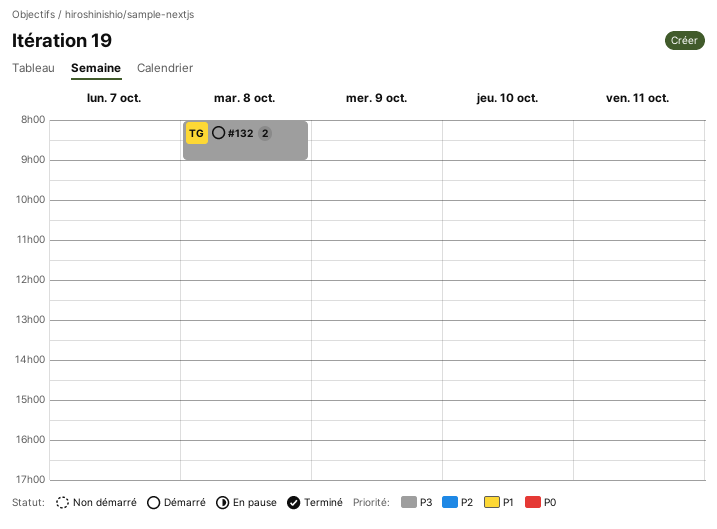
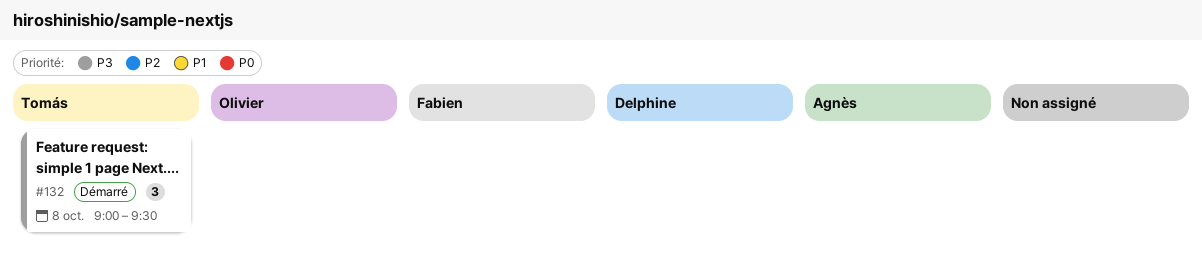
#132, estimate: 2 -> 3
#132, begins: 08:00 -> 09:00
#132, ends: 09:00 -> 09:30

